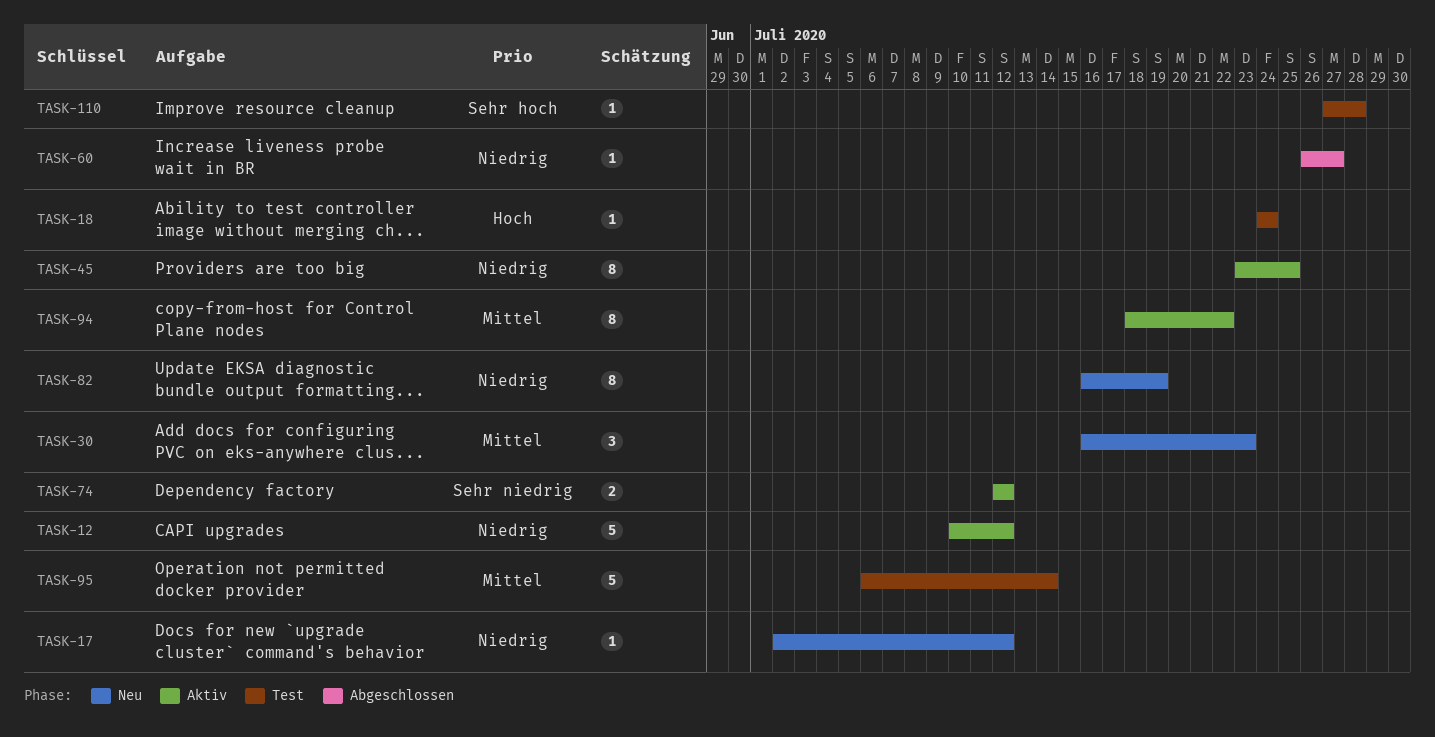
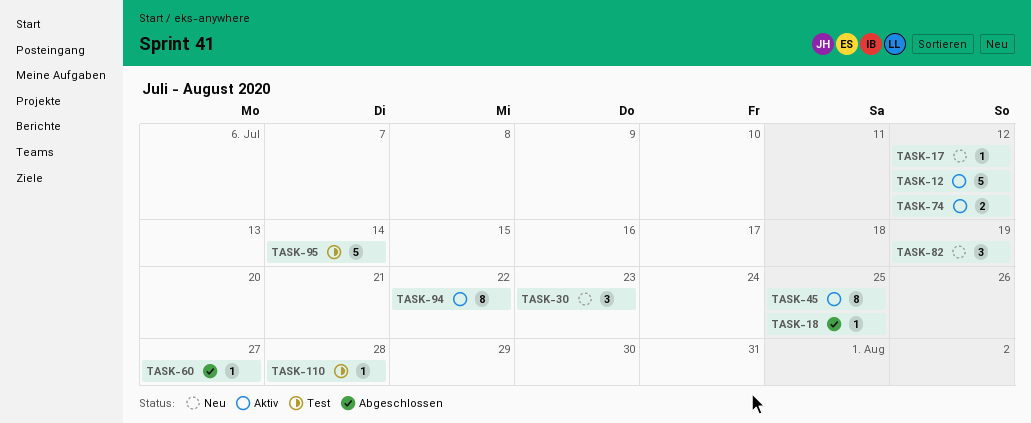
TASK-18, status: Test -> Abgeschlossen
TASK-18, due: Jul 24 -> Jul 25
TASK-82, estimate: 8 -> 3

